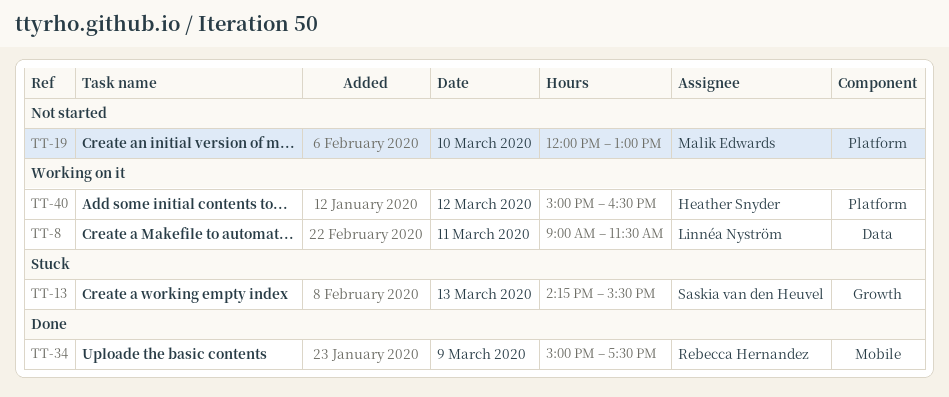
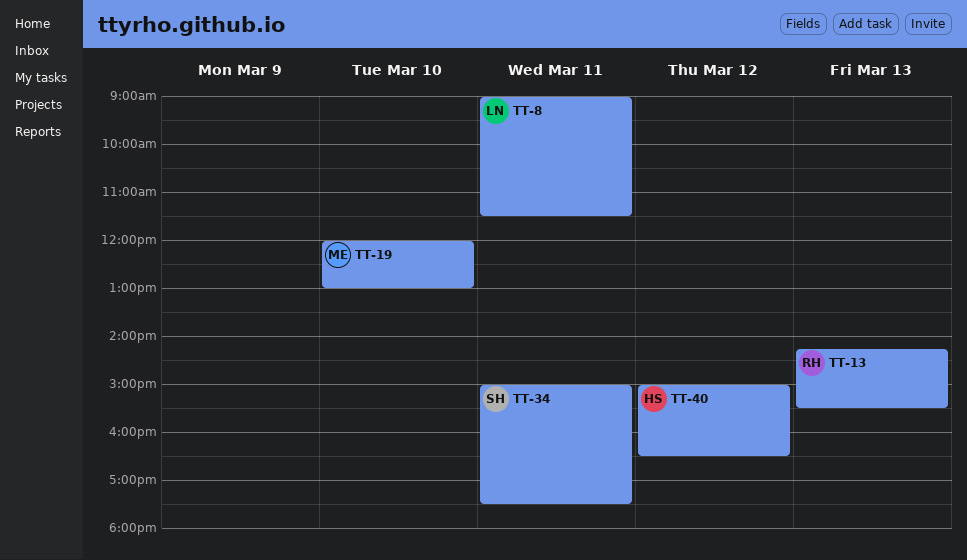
TT-13, owner: Saskia van den Heuvel -> Rebecca Hernandez
TT-34, owner: Rebecca Hernandez -> Saskia van den Heuvel
TT-34, day: Mar 9 -> Mar 11

